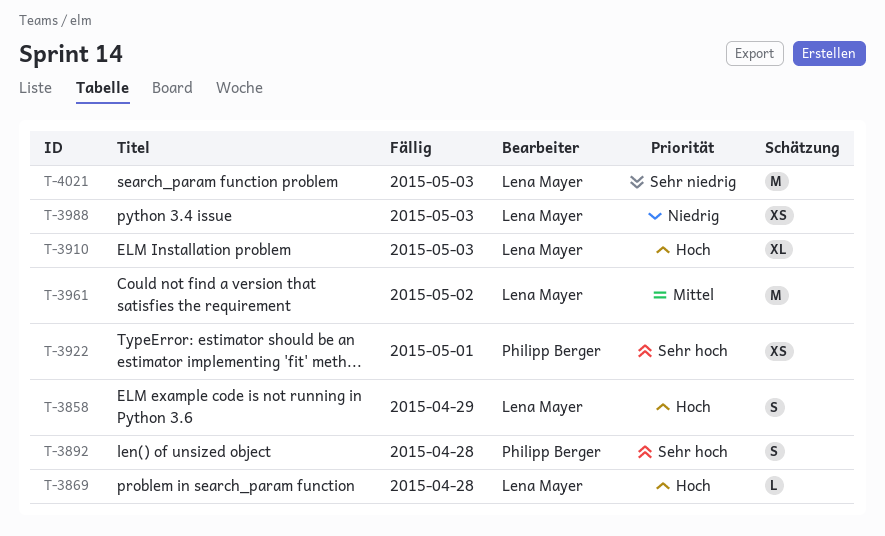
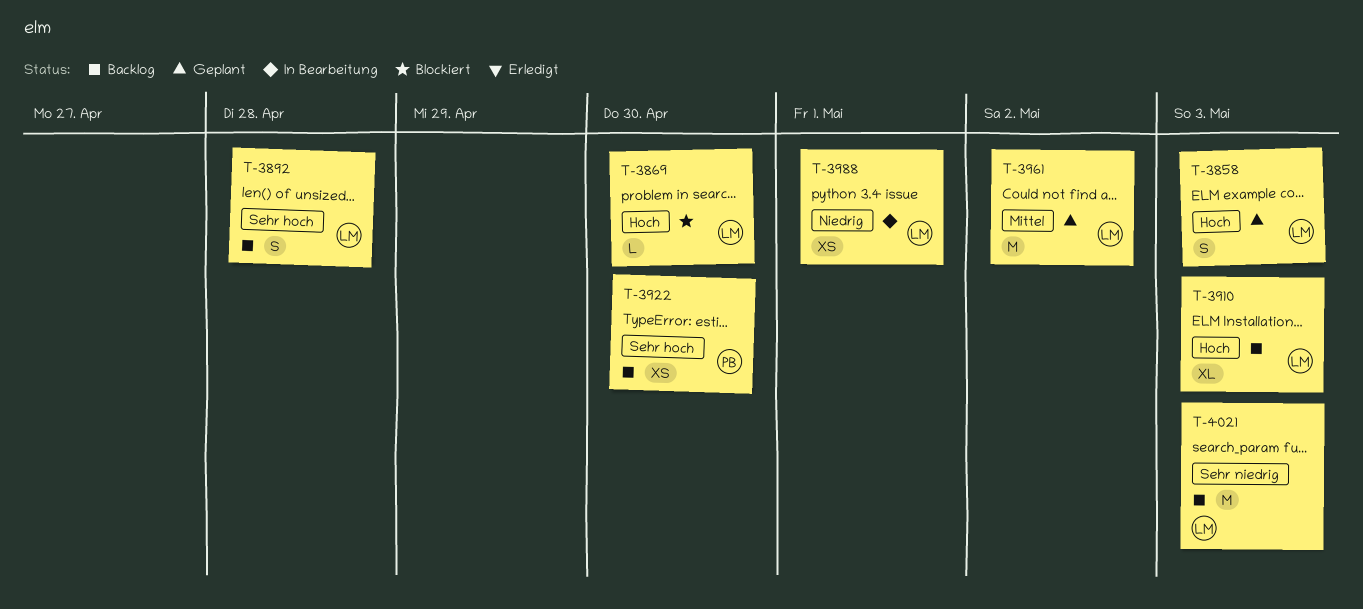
T-3858, due: Apr 29 -> May 3
T-3869, due: Apr 28 -> Apr 30
T-3892, owner: Philipp Berger -> Lena Mayer
T-3922, due: May 1 -> Apr 30
T-3988, due: May 3 -> May 1

